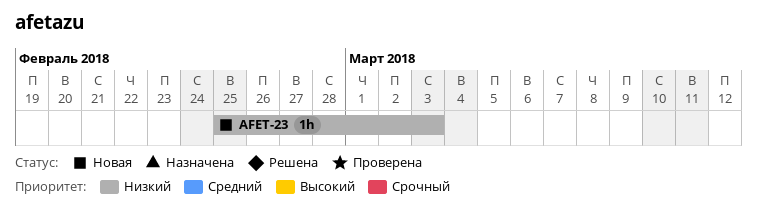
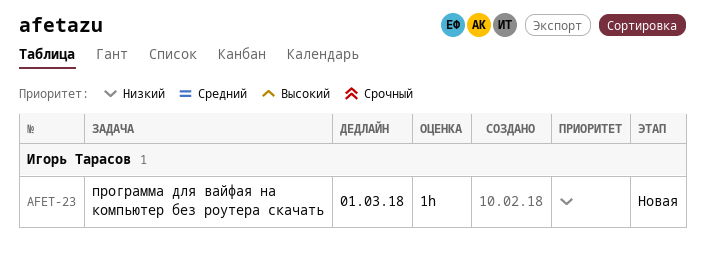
AFET-23, due: Mar 3 -> Mar 1

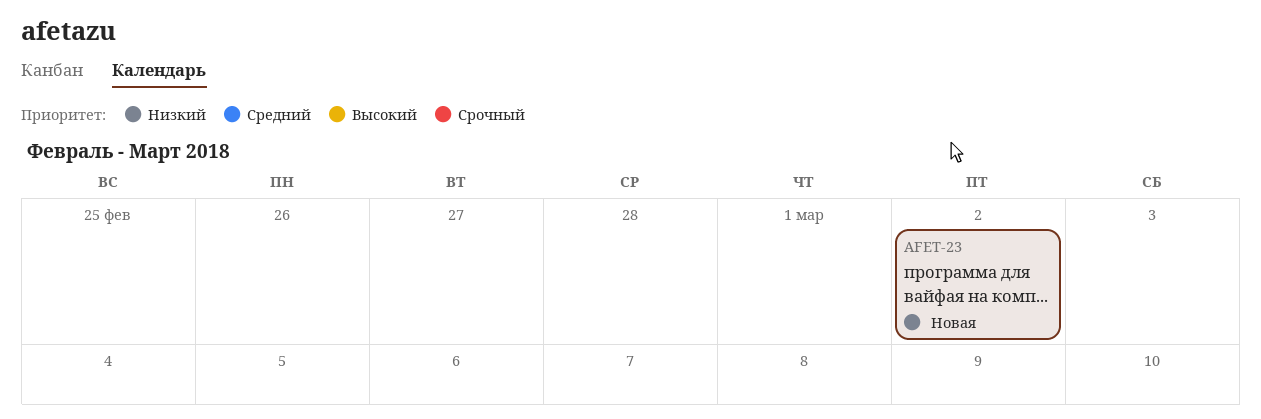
AFET-23, due: Mar 1 -> Mar 2

